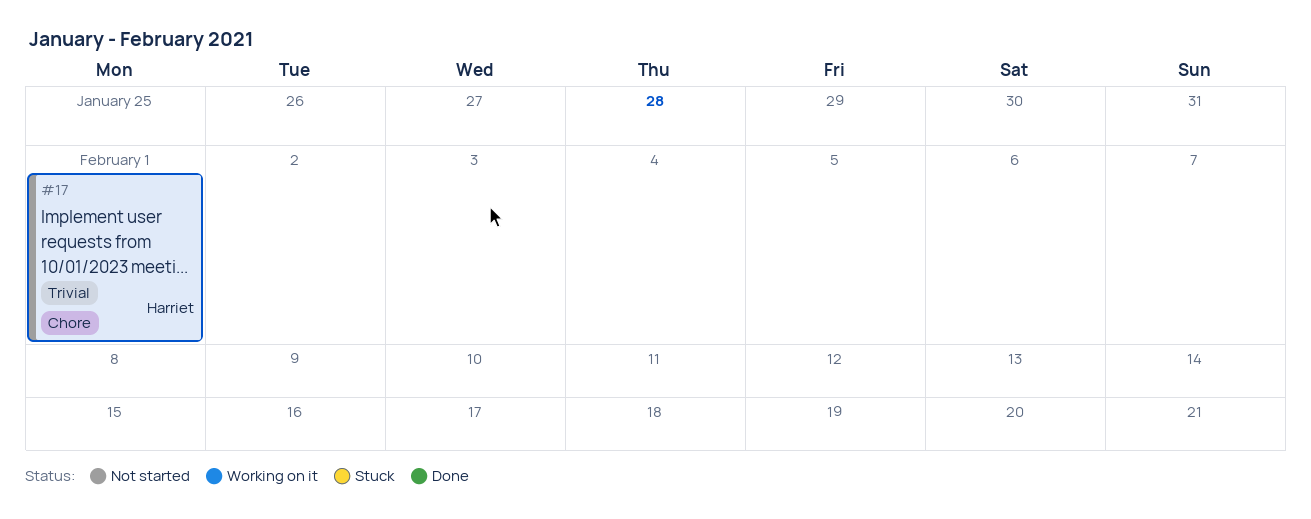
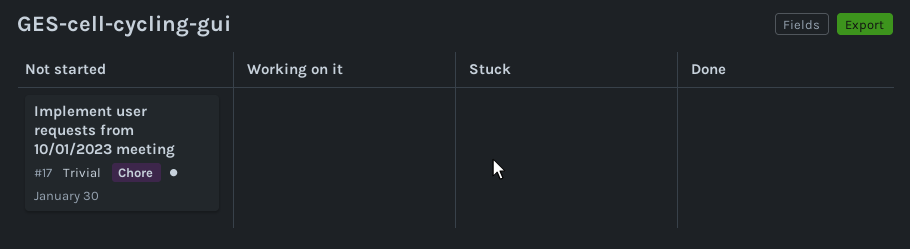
#17, due: Feb 1 -> Jan 30

